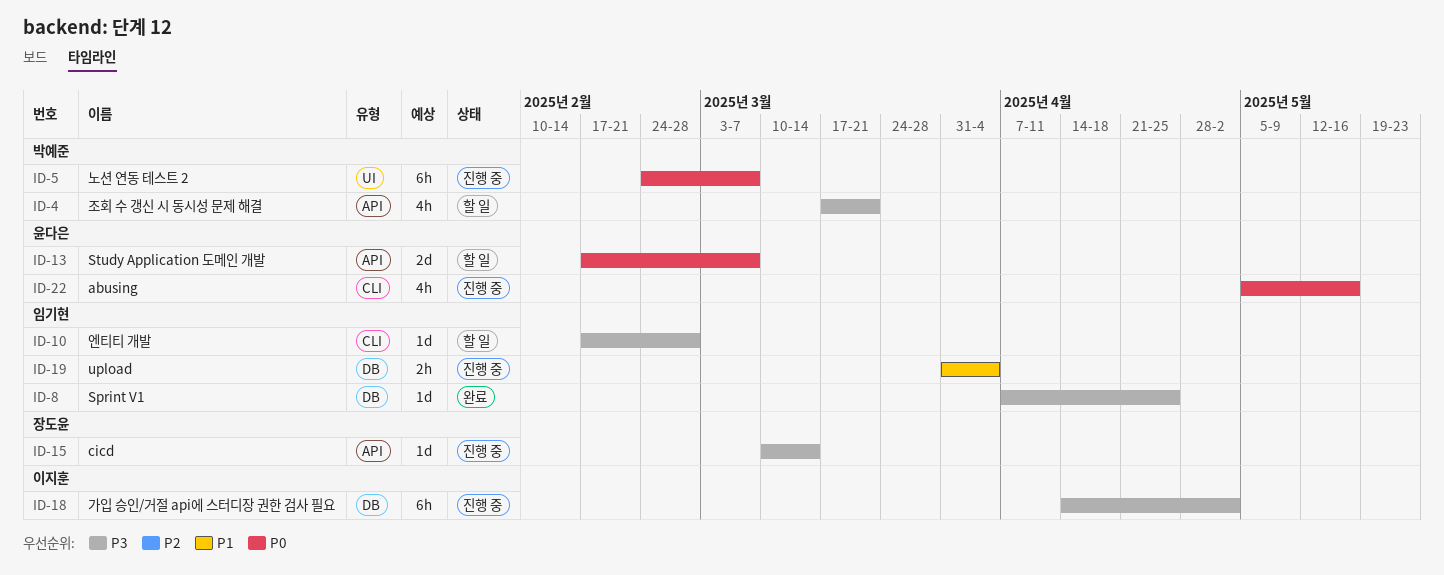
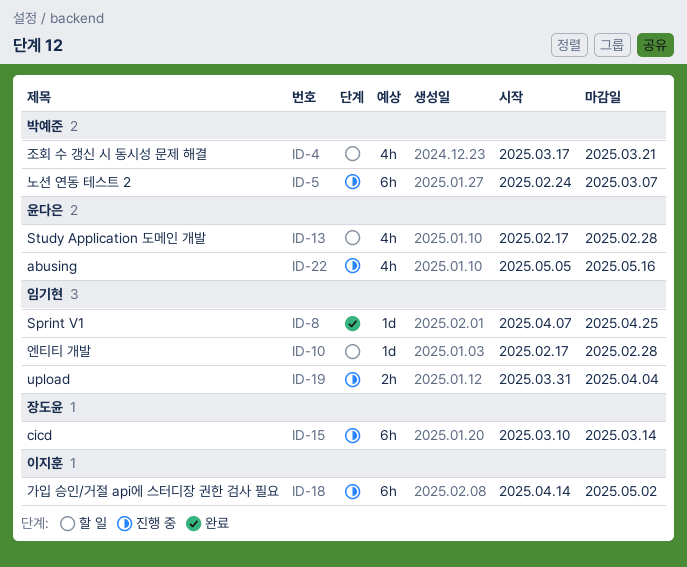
ID-13, estimate: 2d -> 4h
ID-13, due: Mar 7 -> Feb 28
ID-15, estimate: 1d -> 6h

